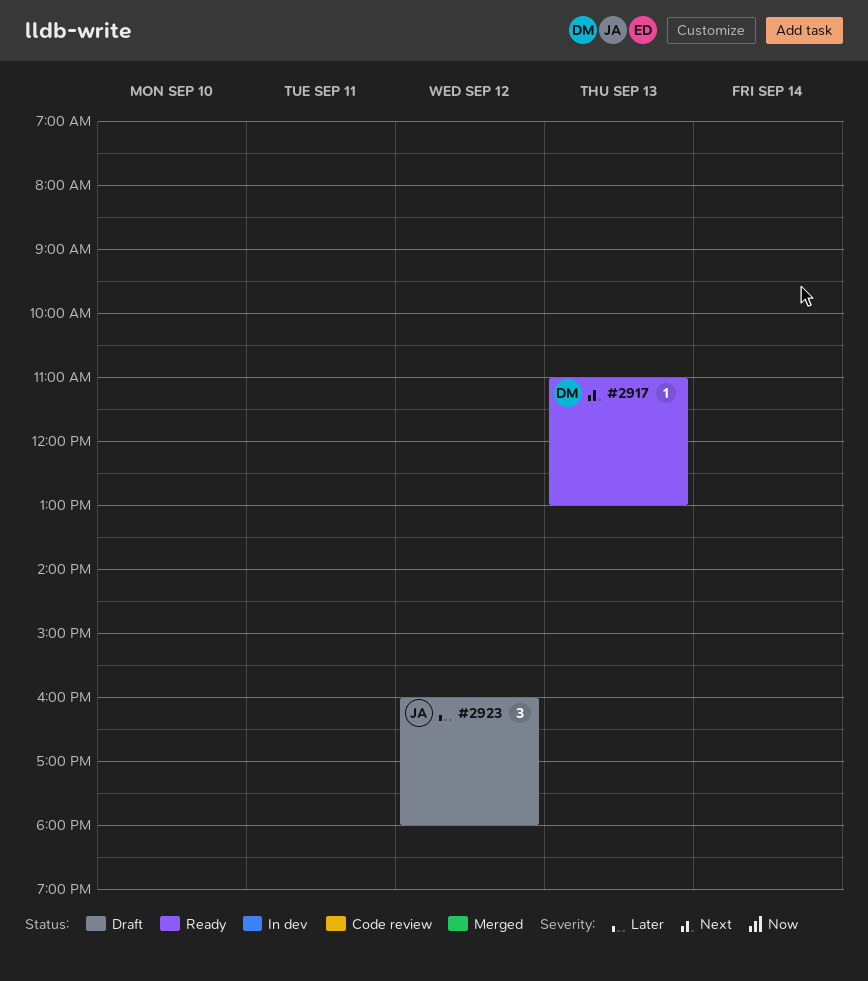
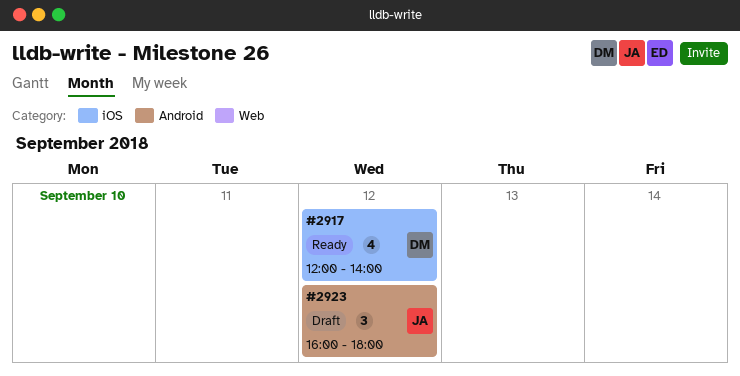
#2917, estimate: 1 -> 4
#2917, day: Sep 13 -> Sep 12
#2917, begins: 11:00 -> 12:00
#2917, ends: 13:00 -> 14:00

